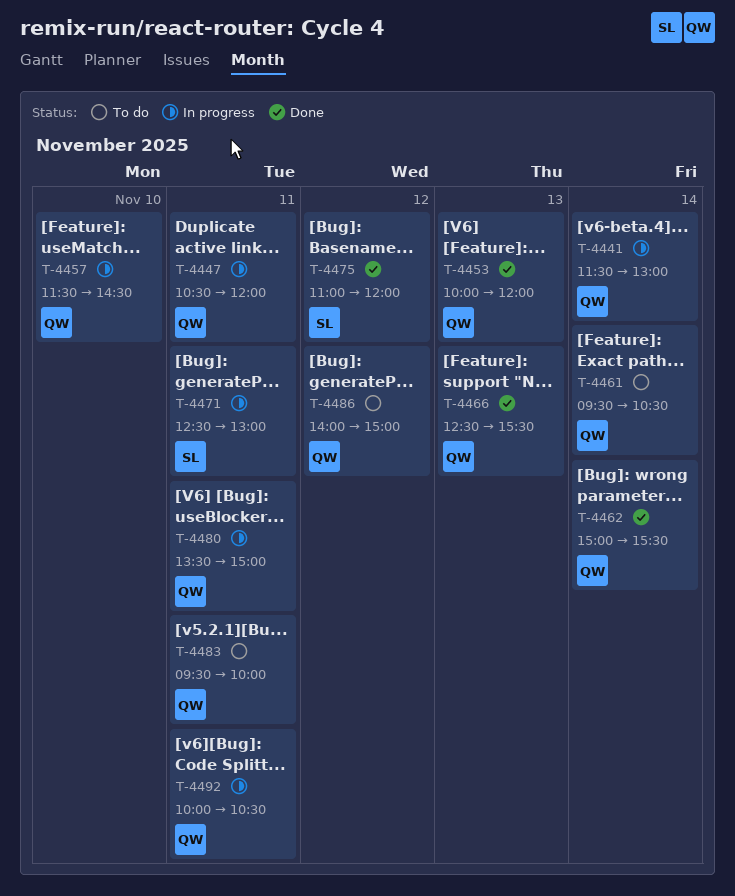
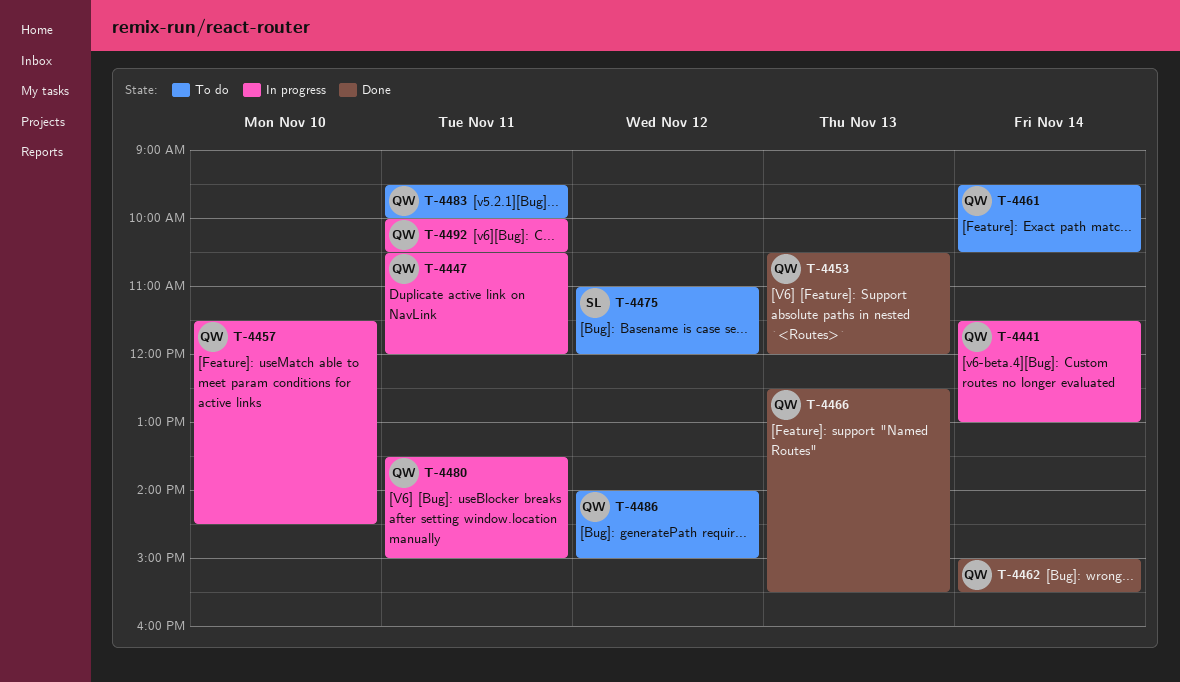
T-4453, begins: 10:00 -> 10:30
T-4471: present -> none
T-4475, status: Done -> To do

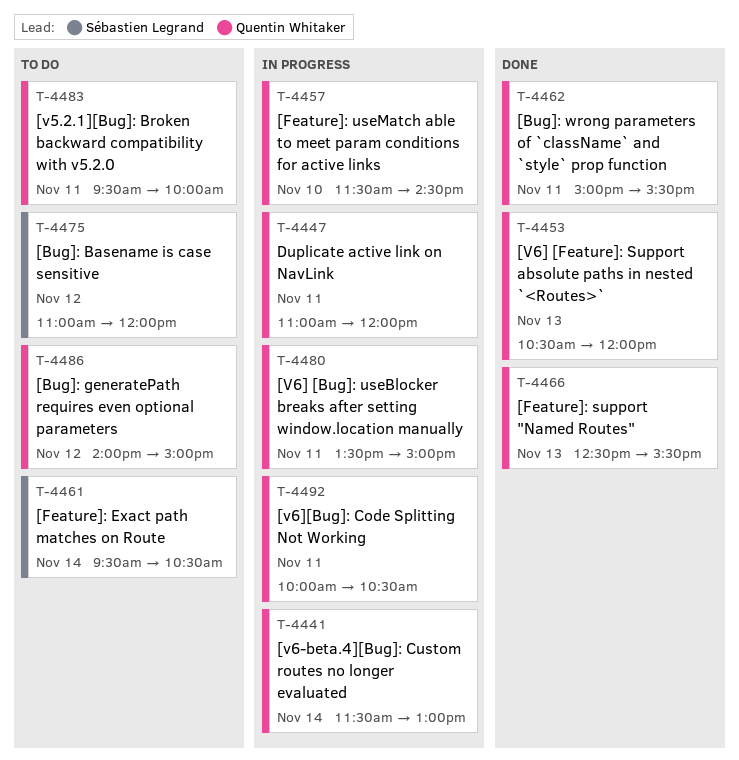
T-4447, begins: 10:30 -> 11:00
T-4461, owner: Quentin Whitaker -> Sébastien Legrand
T-4462, day: Nov 14 -> Nov 11

